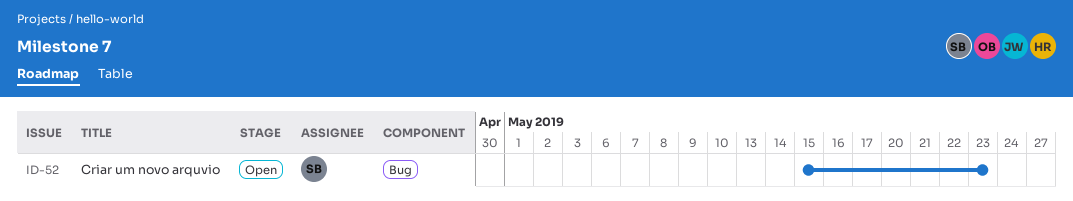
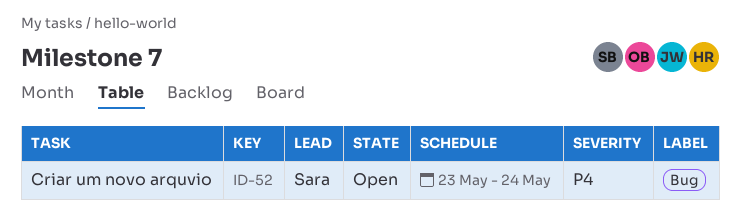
ID-52, start: May 15 -> May 23
ID-52, due: May 23 -> May 24

